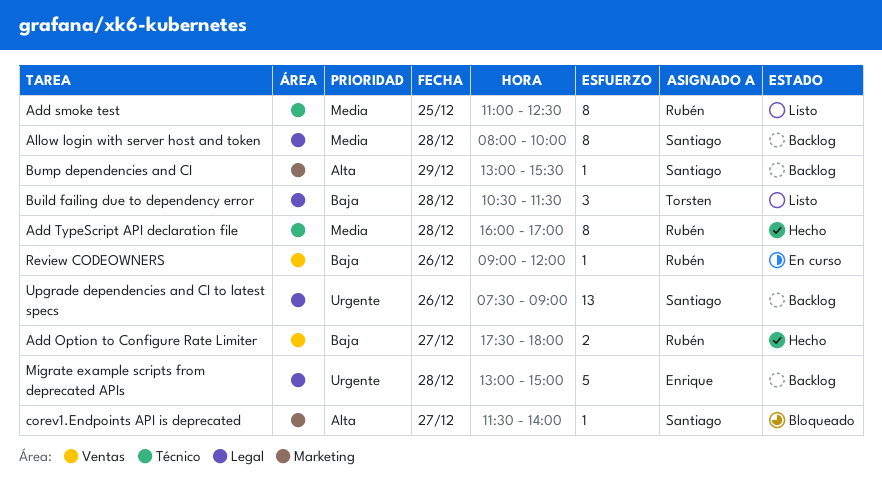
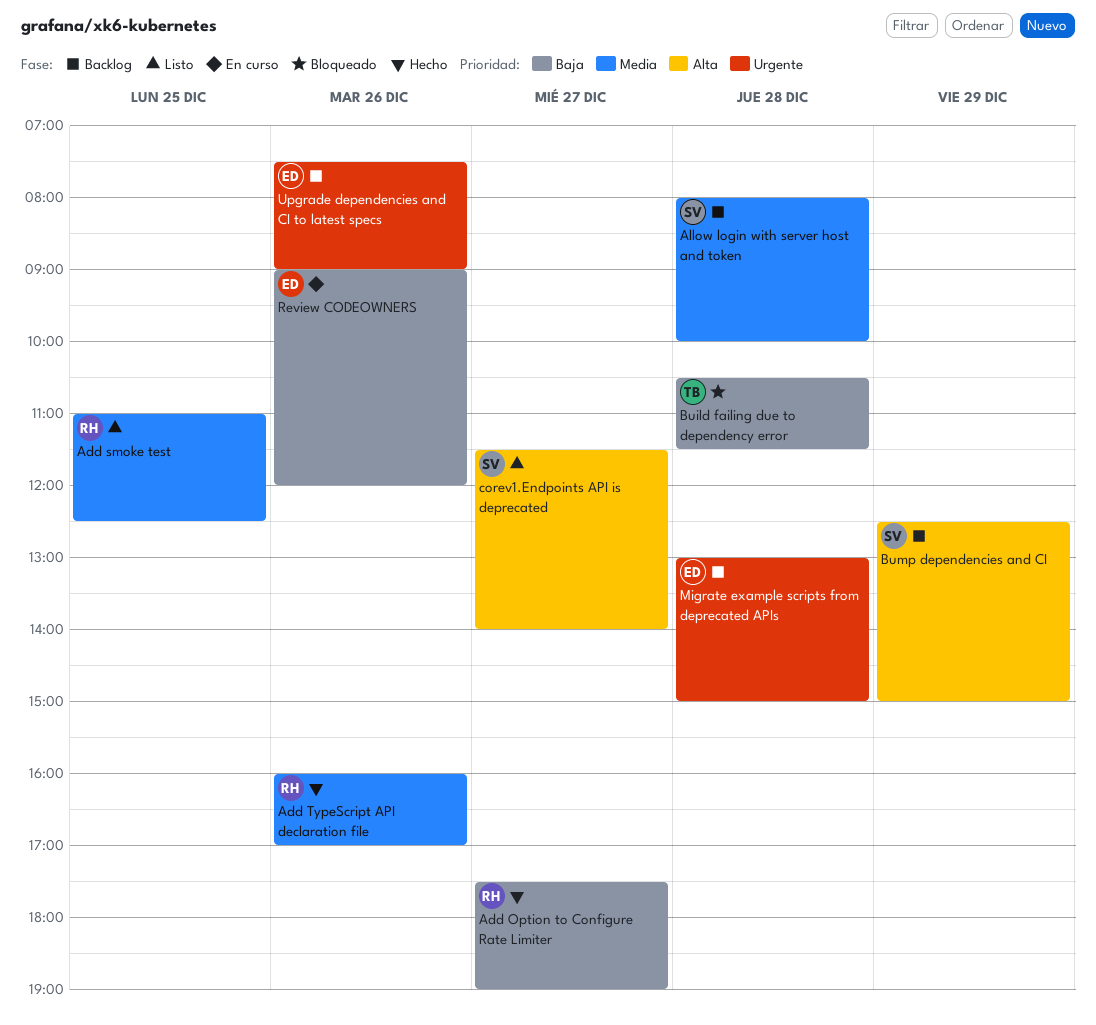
Add Option to Configure Rate Limiter, ends: 18:00 -> 19:00
Add TypeScript API declaration file, day: Dec 28 -> Dec 26
Build failing due to dependency error, status: Listo -> Bloqueado
Bump dependencies and CI, begins: 13:00 -> 12:30
Bump dependencies and CI, ends: 15:30 -> 15:00
corev1.Endpoints API is deprecated, status: Bloqueado -> Listo
Review CODEOWNERS, owner: Rubén -> Enrique
Upgrade dependencies and CI to latest specs, owner: Santiago -> Enrique

